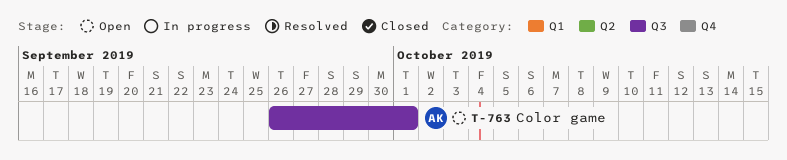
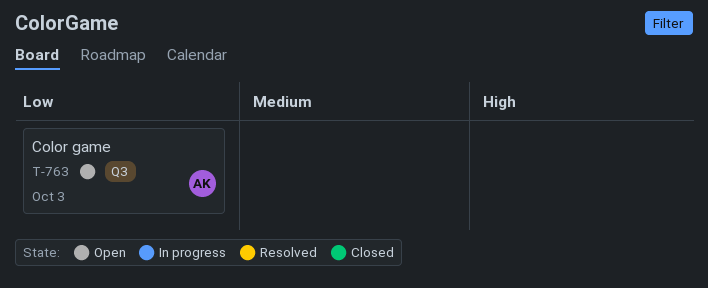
T-763, due: Oct 1 -> Oct 3

